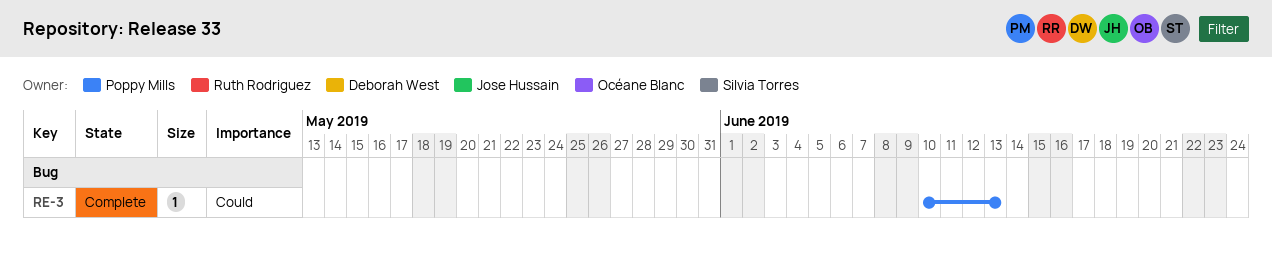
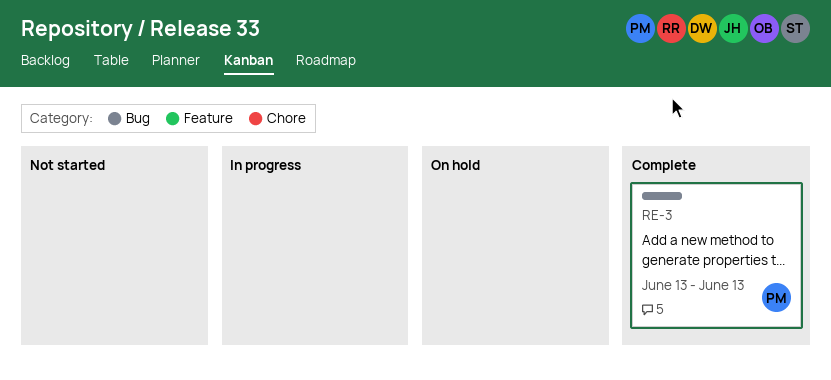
RE-3, start: Jun 10 -> Jun 13

